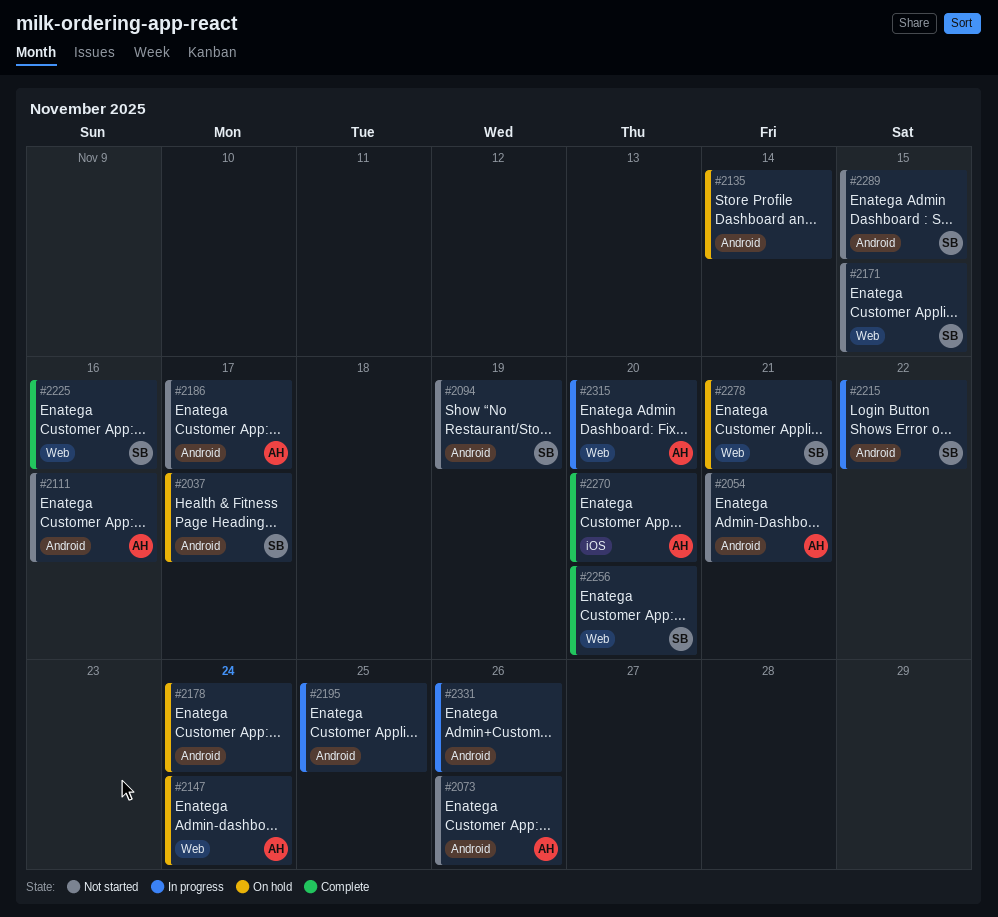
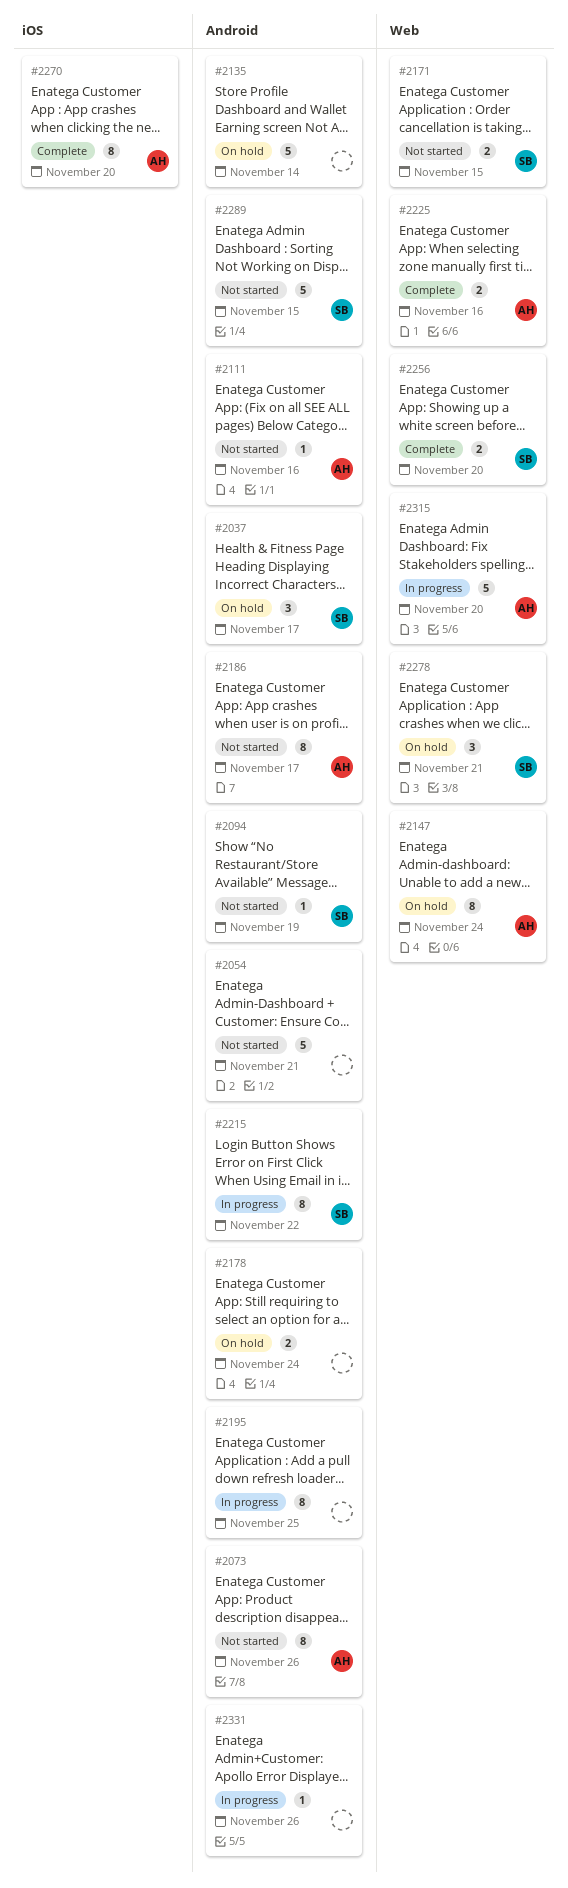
#2054, owner: AH -> none
#2225, owner: SB -> AH

